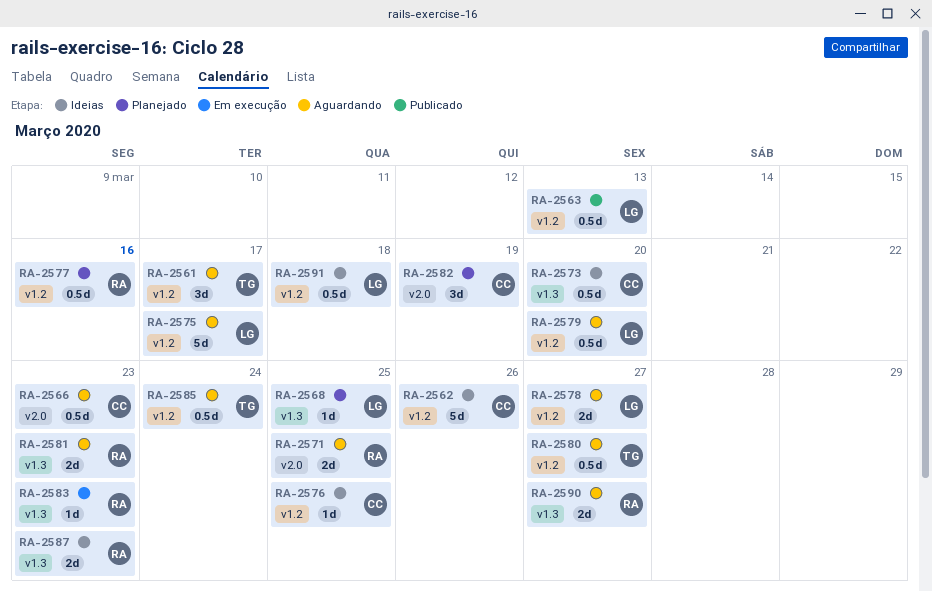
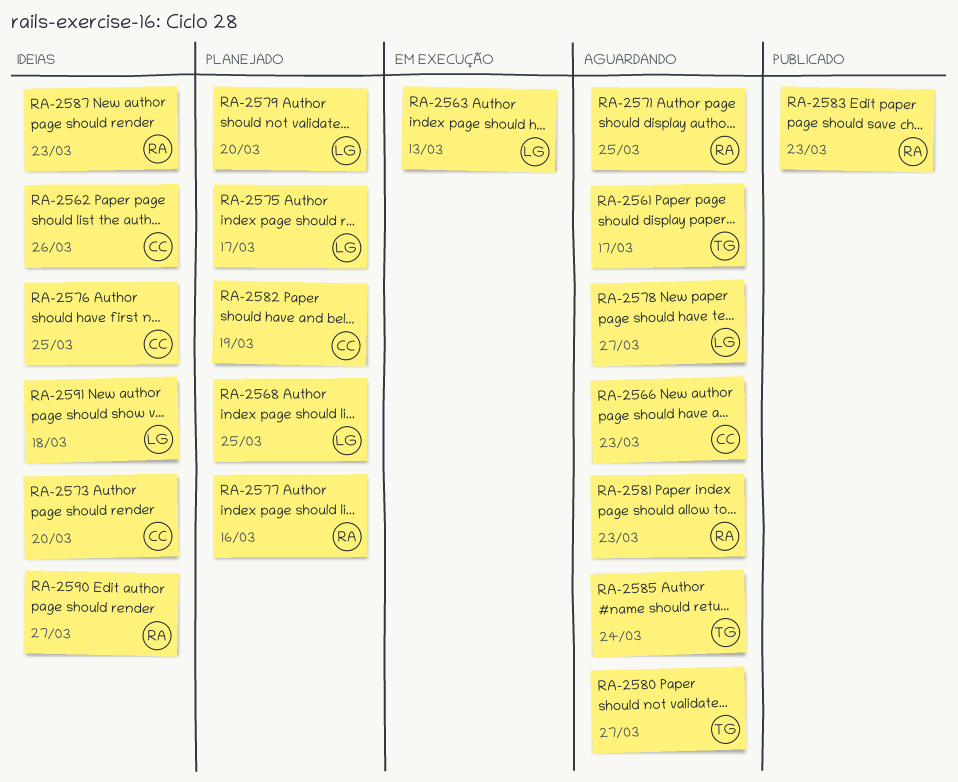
RA-2563, status: Publicado -> Em execução
RA-2575, status: Aguardando -> Planejado
RA-2579, status: Aguardando -> Planejado
RA-2583, status: Em execução -> Publicado
RA-2590, status: Aguardando -> Ideias

